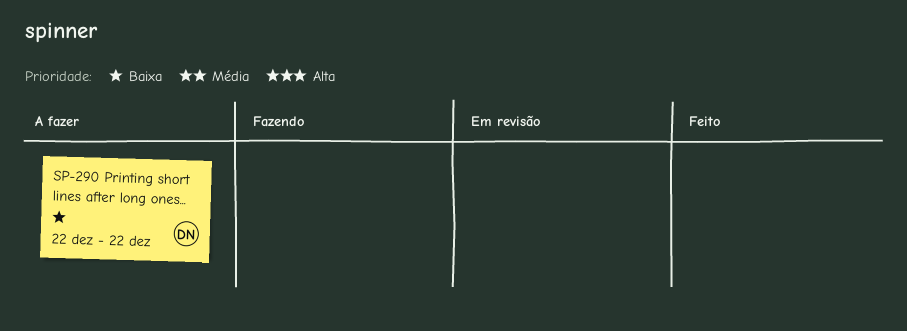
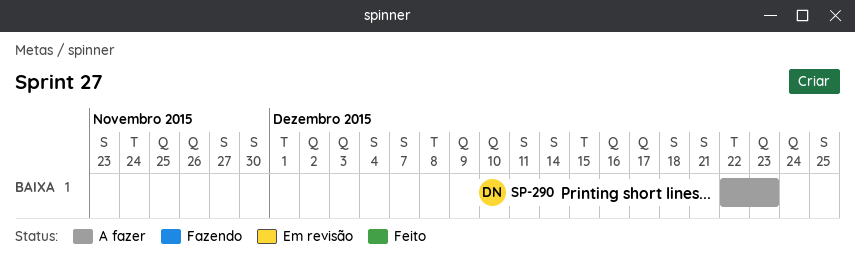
SP-290, due: Dec 22 -> Dec 23

